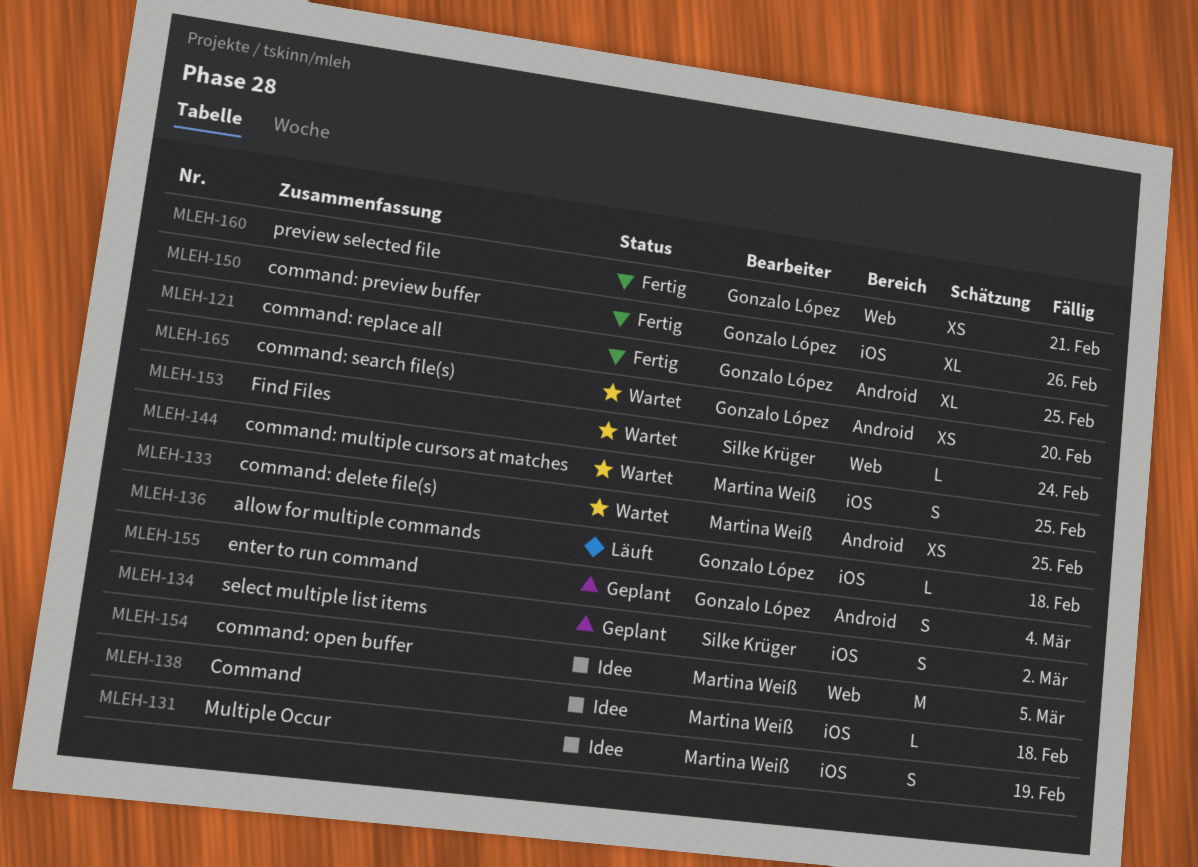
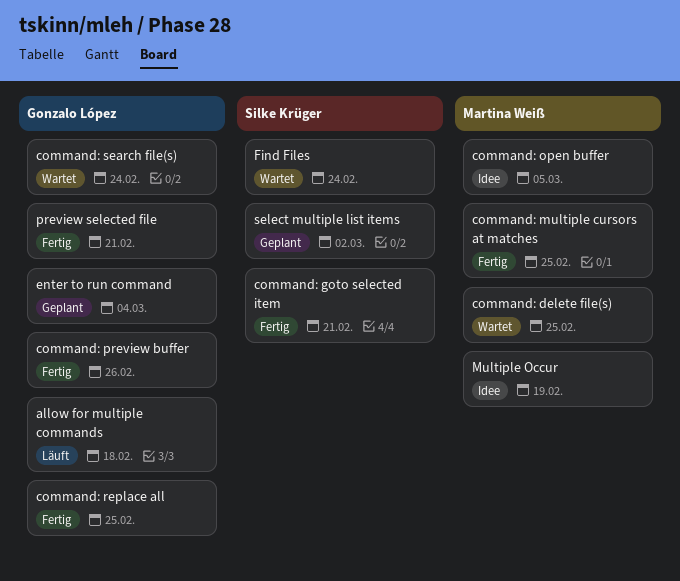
Command: present -> none
command: goto selected item: none -> present
command: multiple cursors at matches, status: Wartet -> Fertig
command: search file(s), due: Feb 20 -> Feb 24

